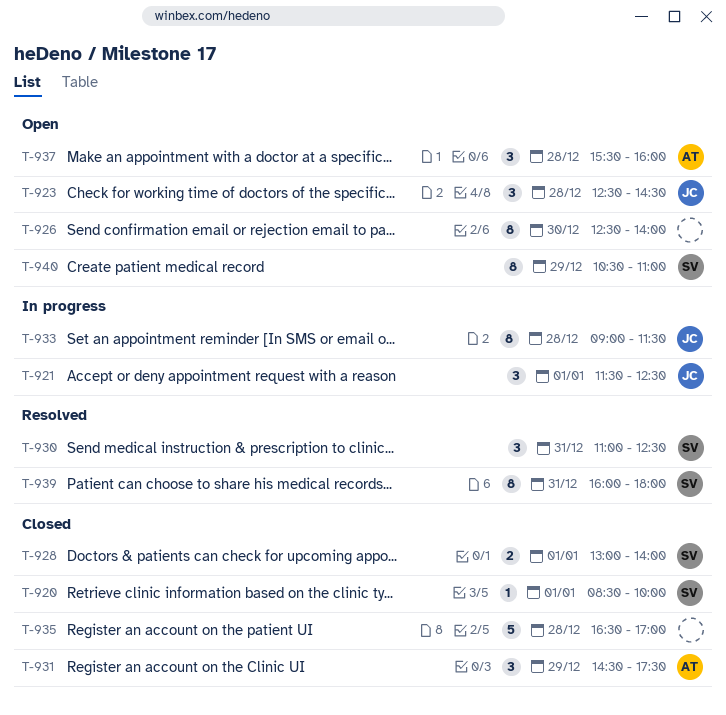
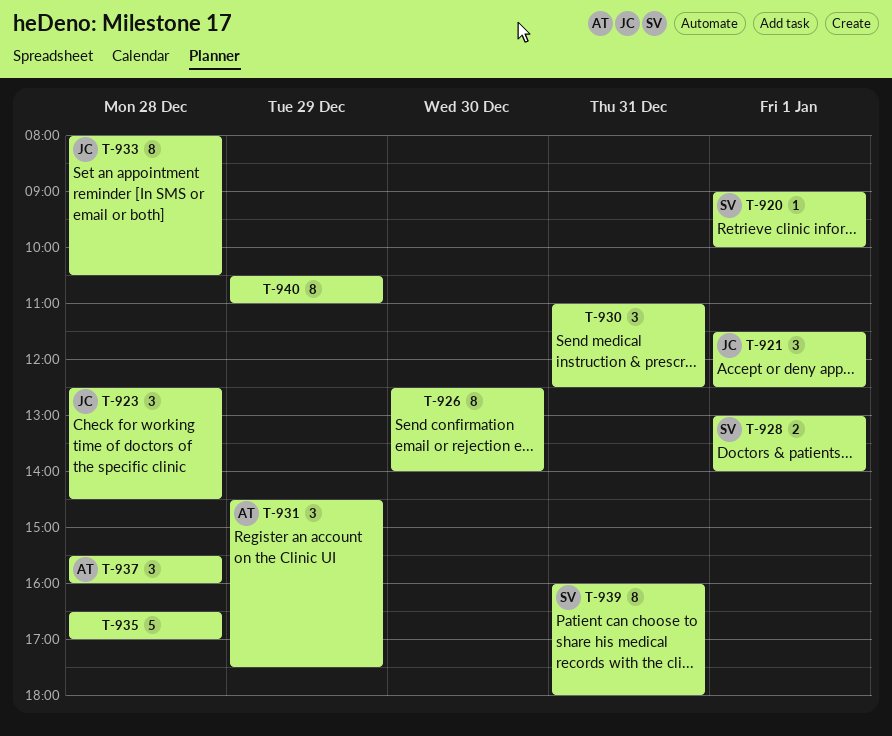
T-920, begins: 08:30 -> 09:00
T-930, owner: SV -> none
T-933, begins: 09:00 -> 08:00
T-933, ends: 11:30 -> 10:30
T-940, owner: SV -> none

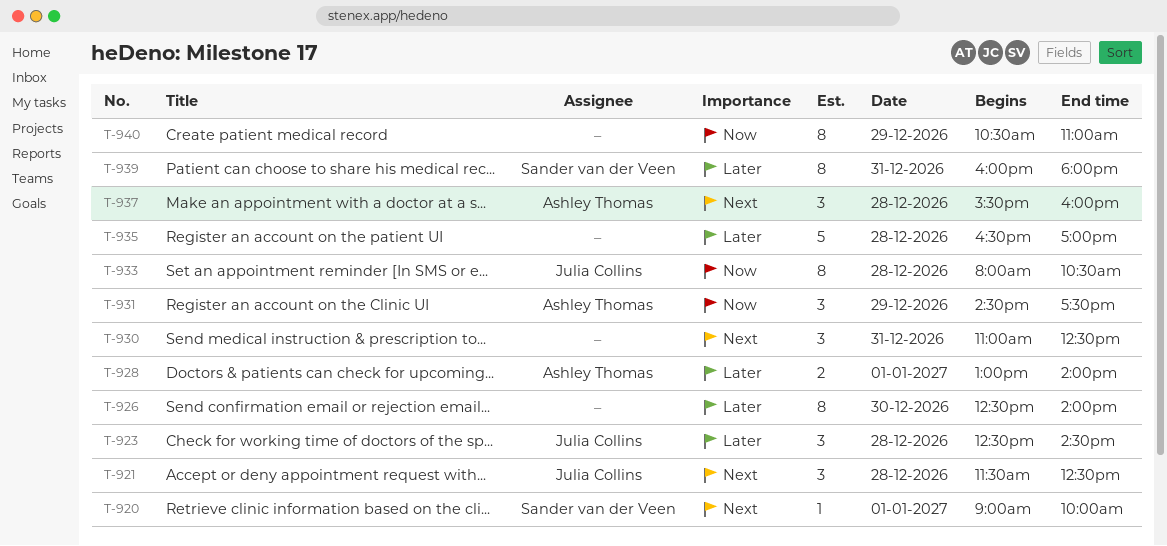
T-921, day: Jan 1 -> Dec 28
T-928, owner: Sander van der Veen -> Ashley Thomas

